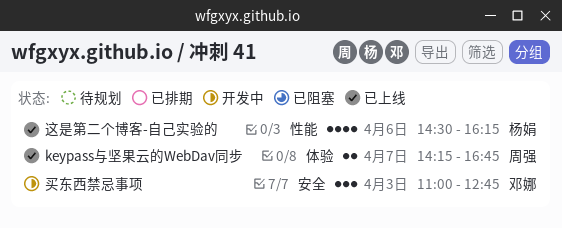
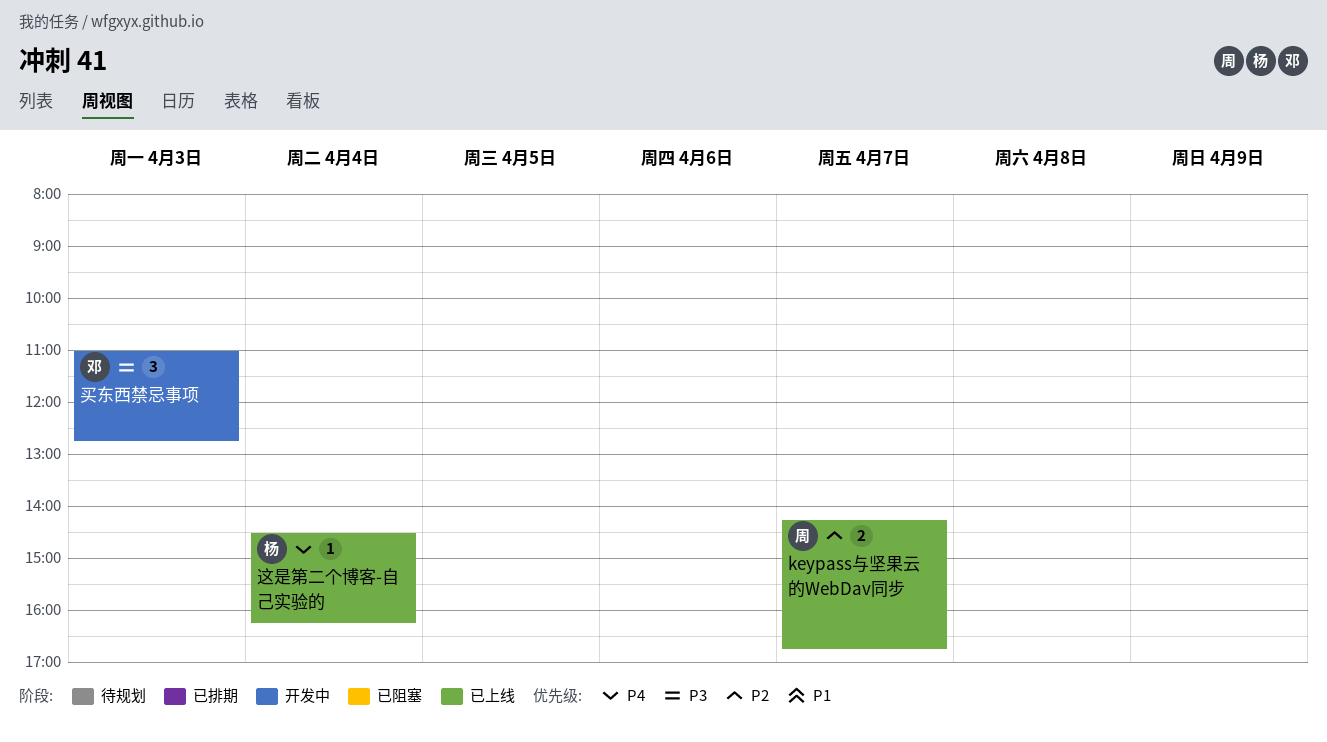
这是第二个博客-自己实验的, estimate: 4 -> 1
这是第二个博客-自己实验的, day: Apr 6 -> Apr 4

